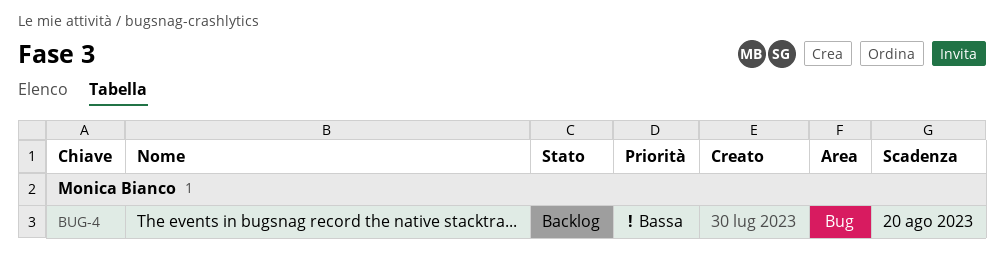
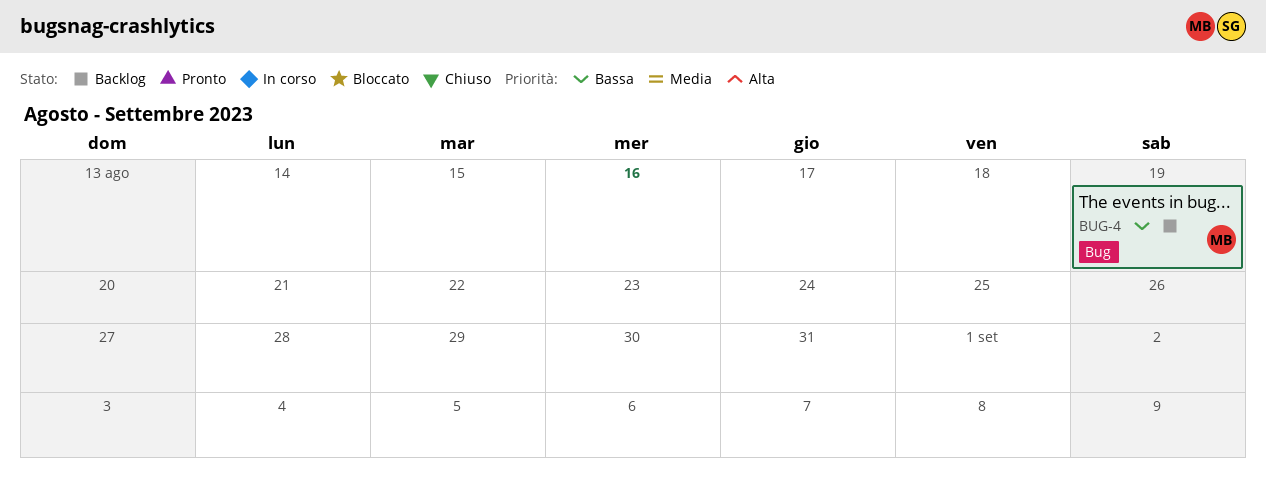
BUG-4, due: Aug 20 -> Aug 19

